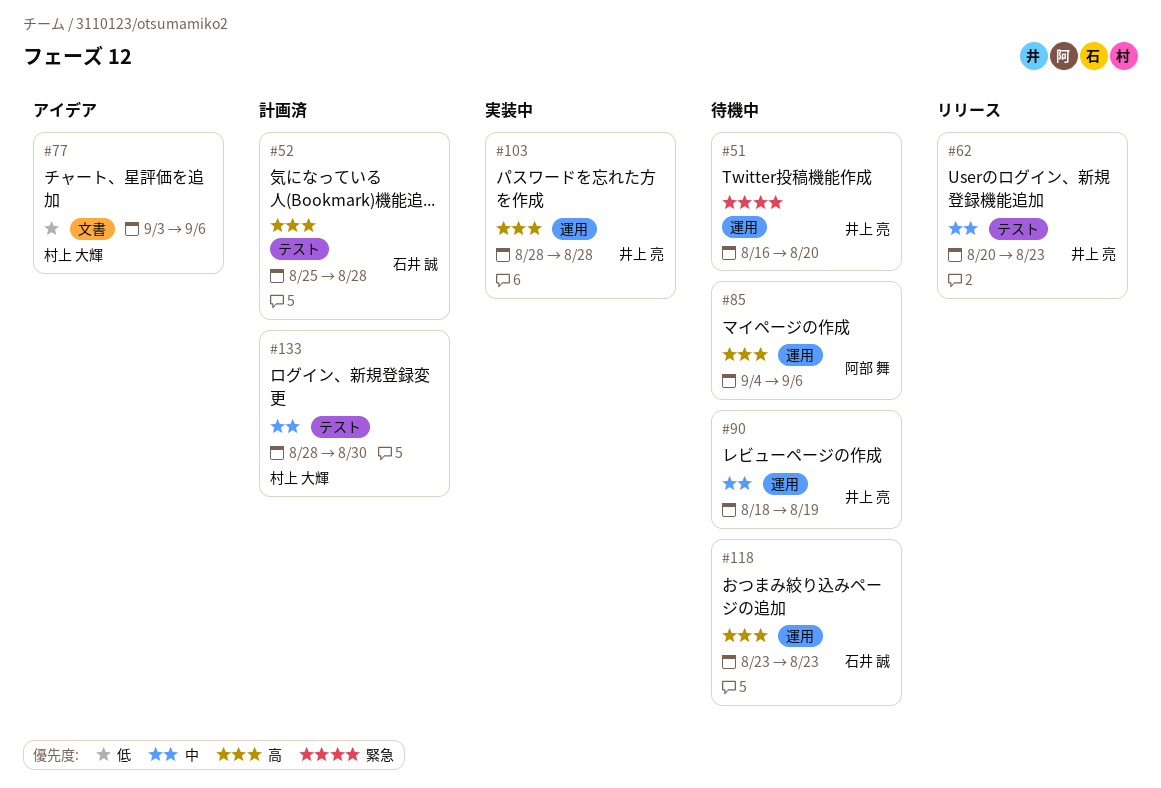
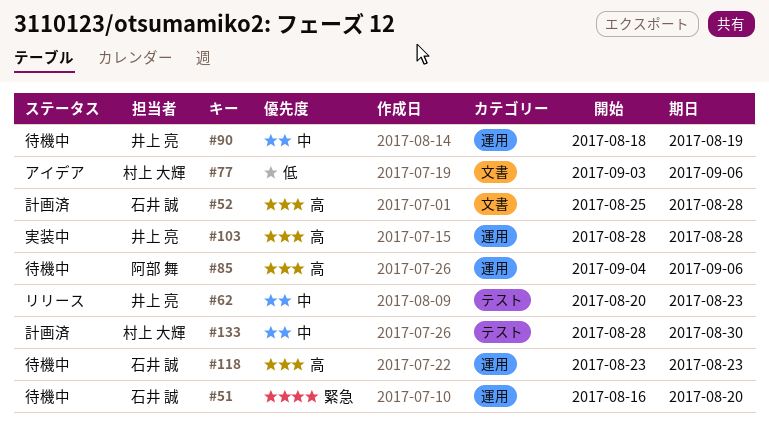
#51, owner: 井上 亮 -> 石井 誠
#52, label: テスト -> 文書

